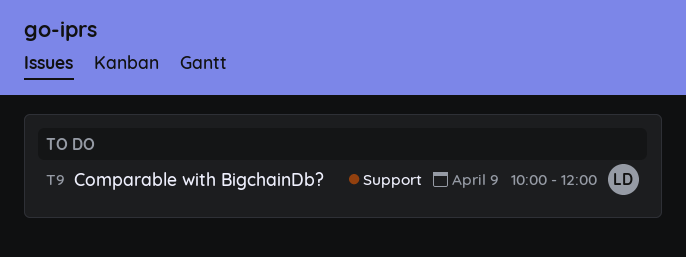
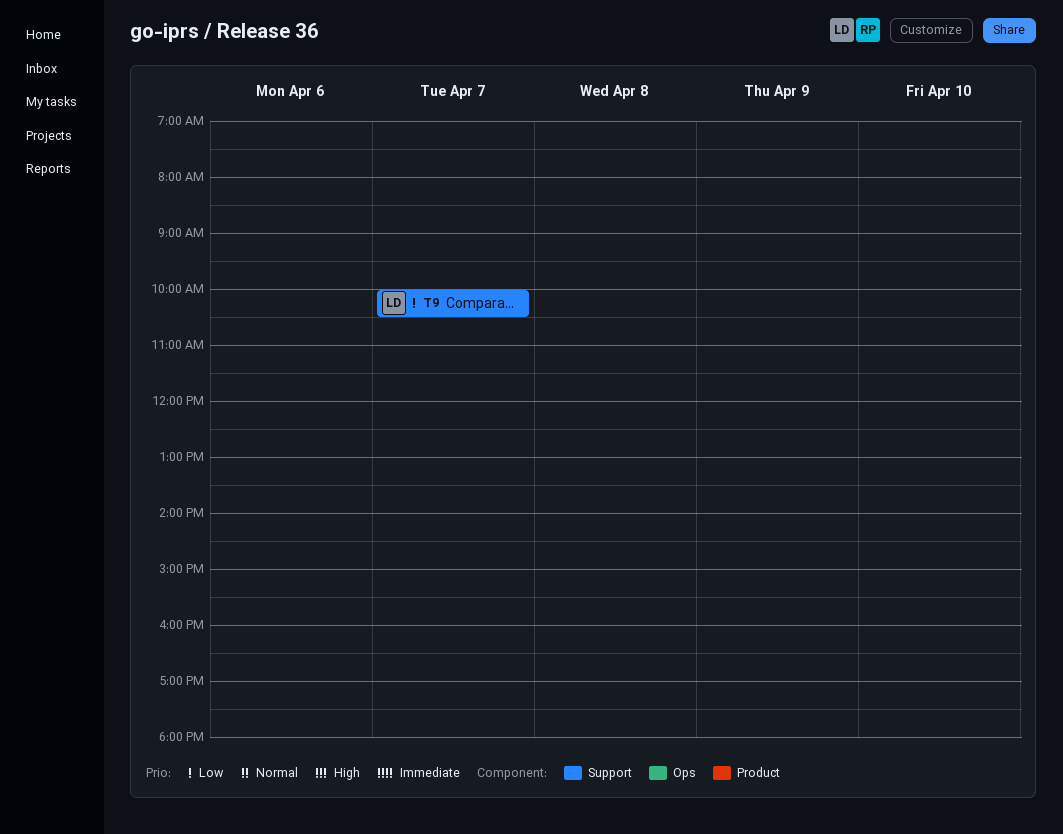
T9, day: Apr 9 -> Apr 7
T9, ends: 12:00 -> 10:30

